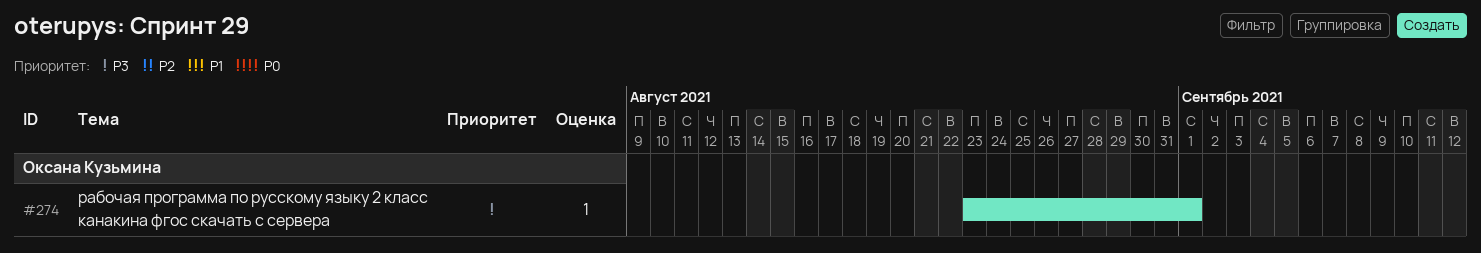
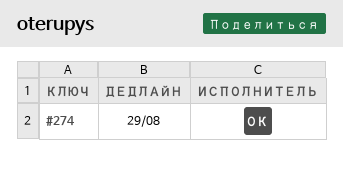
#274, due: Sep 1 -> Aug 29

